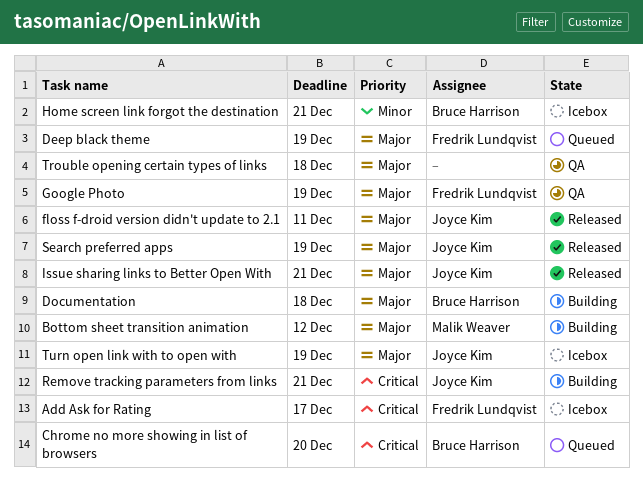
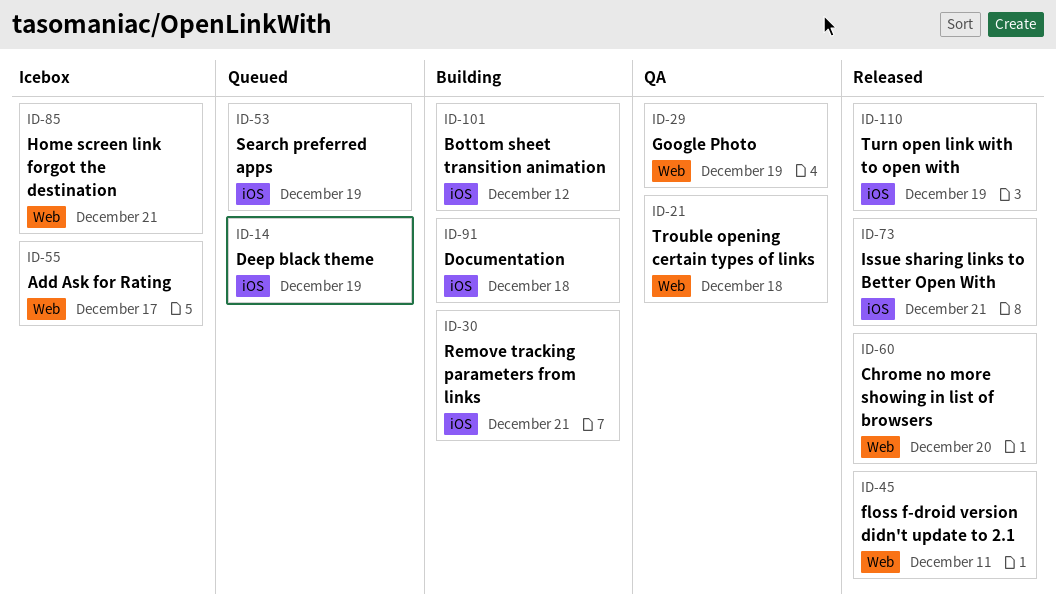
Chrome no more showing in list of browsers, status: Queued -> Released
Search preferred apps, status: Released -> Queued
Turn open link with to open with, status: Icebox -> Released

